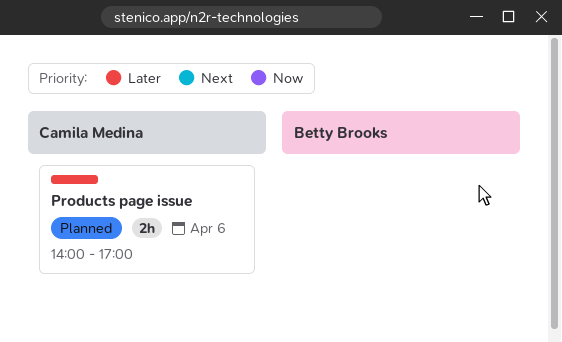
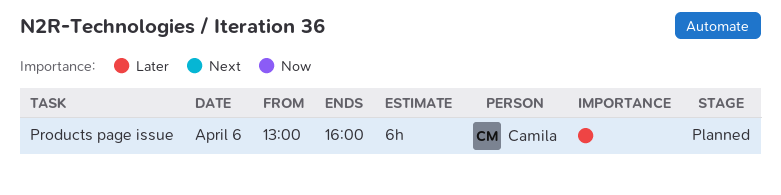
Products page issue, estimate: 2h -> 6h
Products page issue, begins: 14:00 -> 13:00
Products page issue, ends: 17:00 -> 16:00

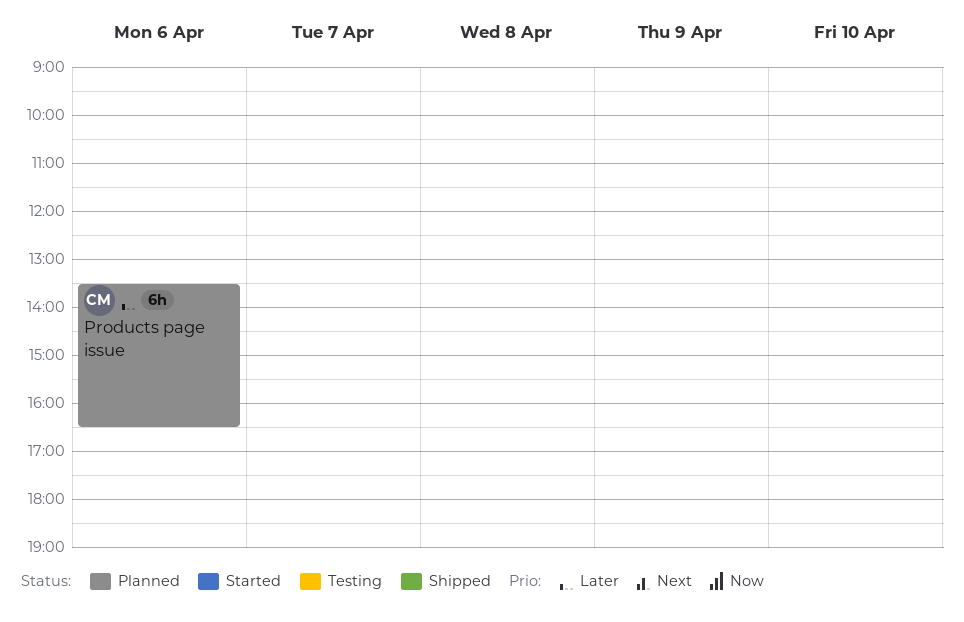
Products page issue, begins: 13:00 -> 13:30
Products page issue, ends: 16:00 -> 16:30

